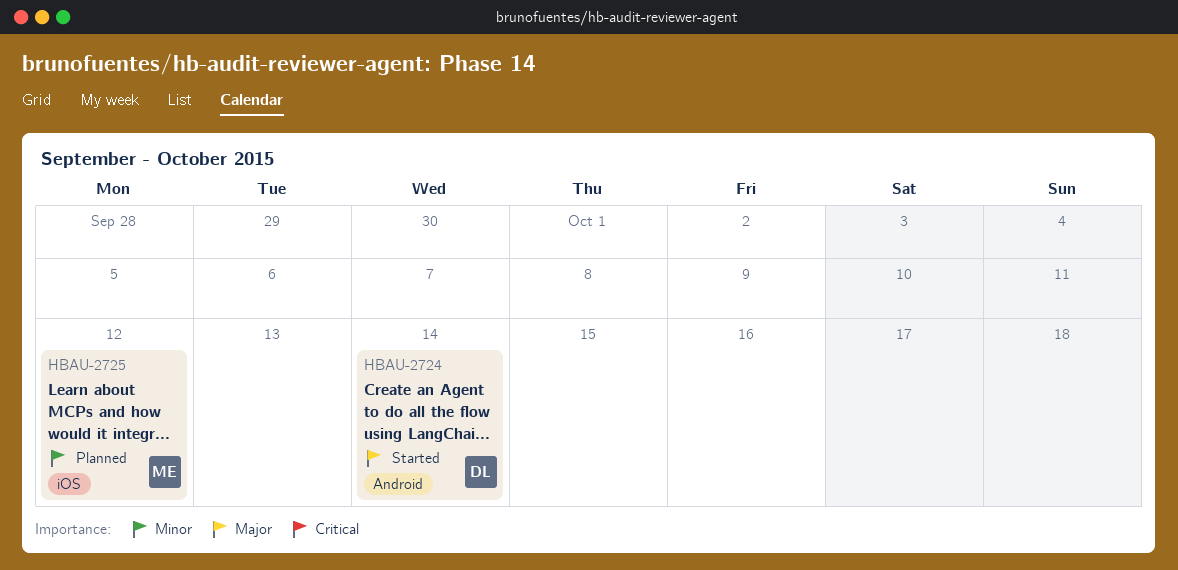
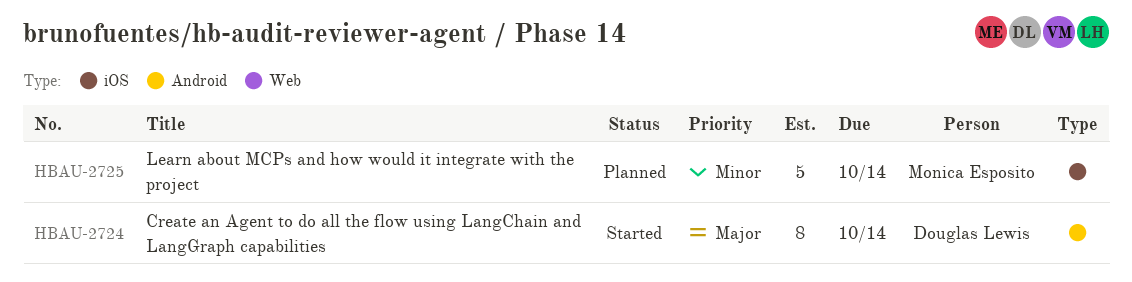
HBAU-2725, due: Oct 12 -> Oct 14

